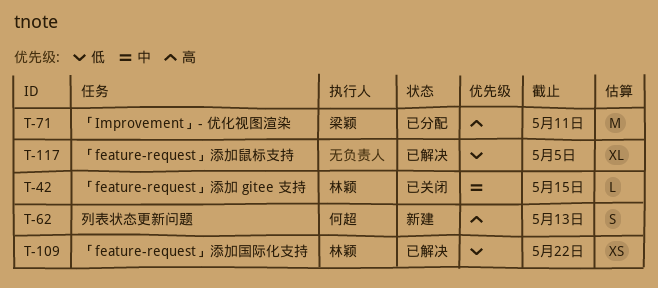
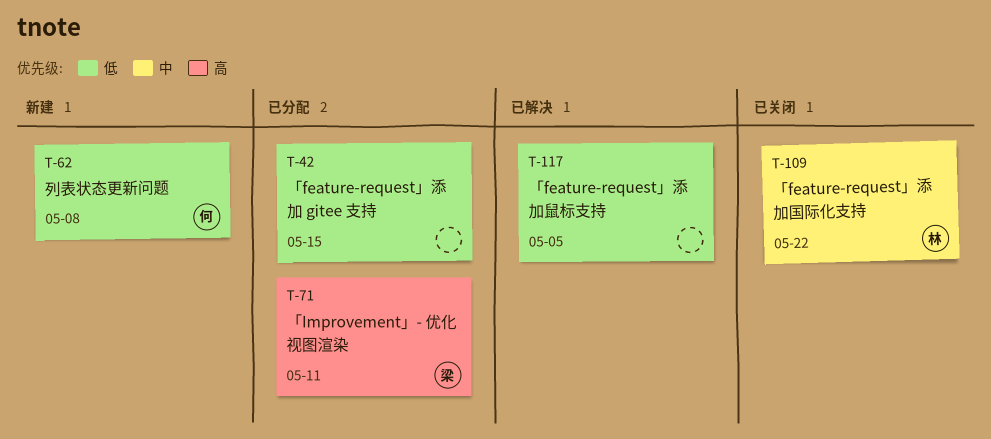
T-42, status: 已关闭 -> 已分配
T-42, owner: 林颖 -> none
T-42, priority: 中 -> 低
T-62, priority: 高 -> 低
T-62, due: May 13 -> May 8
T-109, status: 已解决 -> 已关闭
T-109, priority: 低 -> 中

